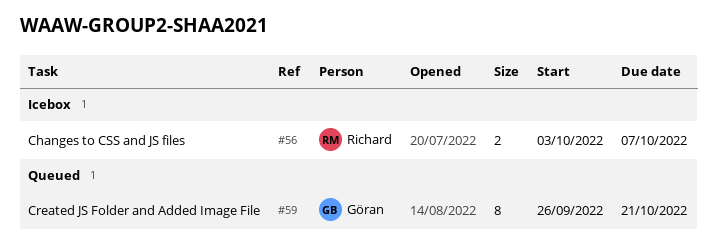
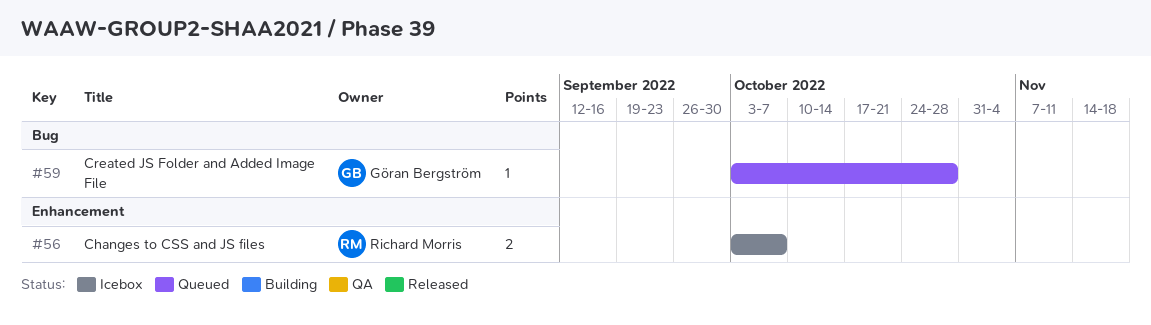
#59, estimate: 8 -> 1
#59, start: Sep 26 -> Oct 3
#59, due: Oct 21 -> Oct 28

